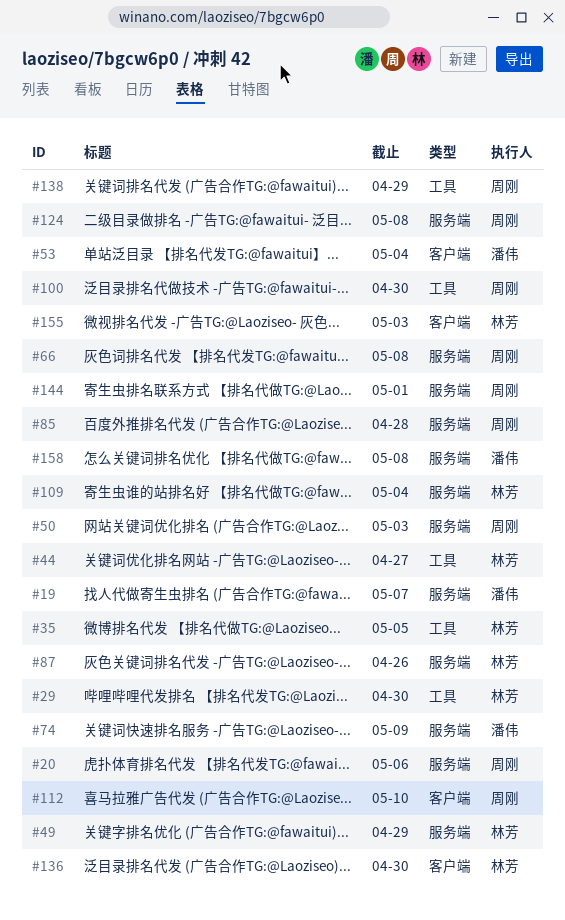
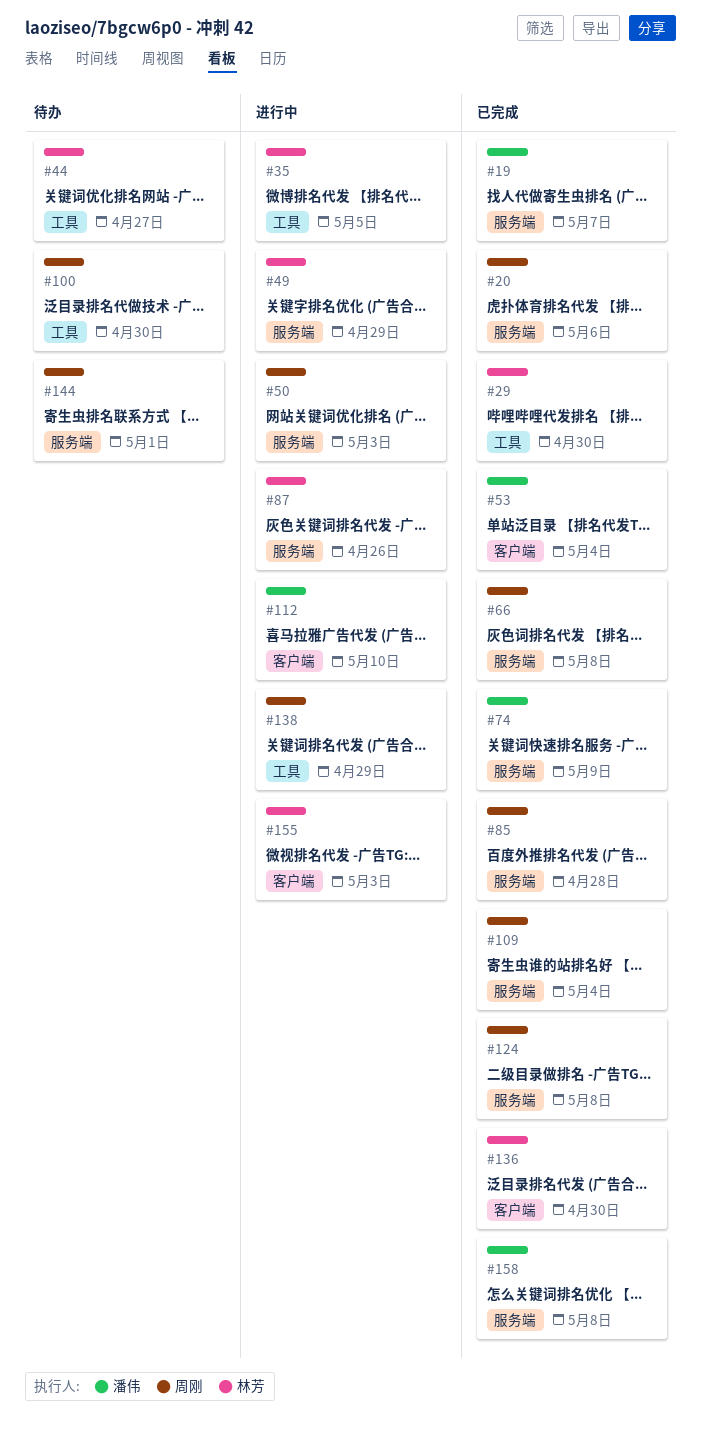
#109, owner: 林芳 -> 周刚
#112, owner: 周刚 -> 潘伟

